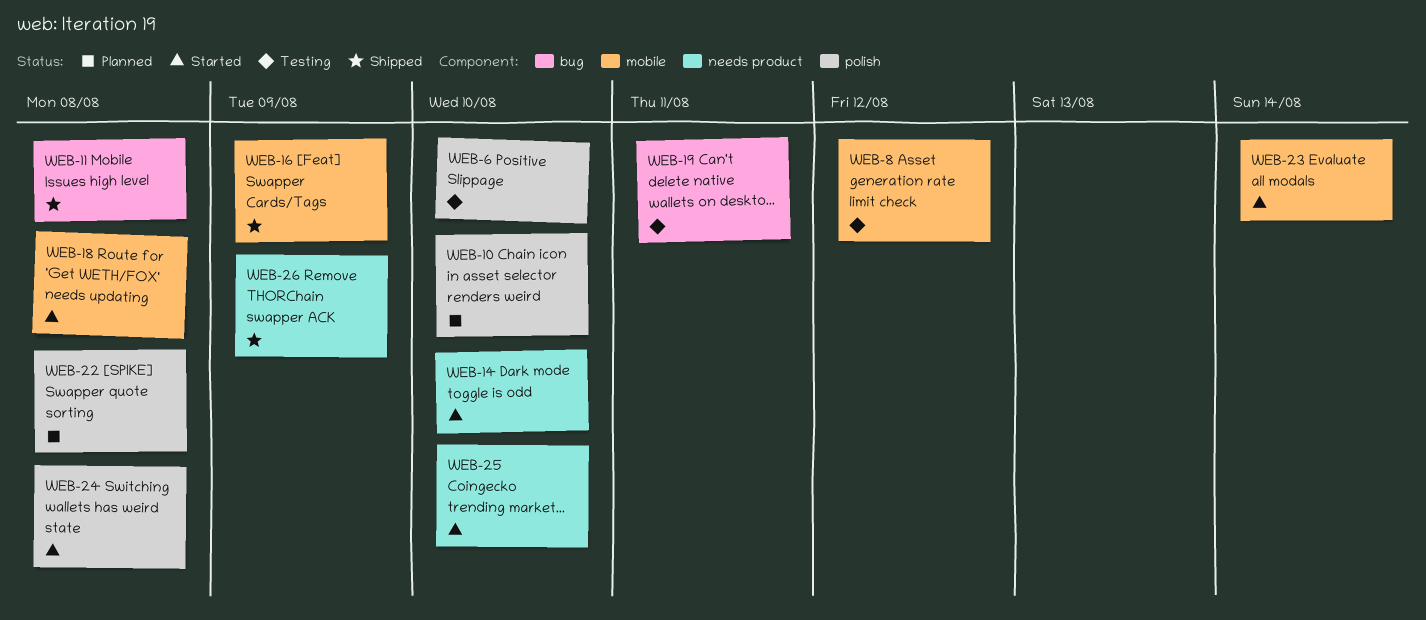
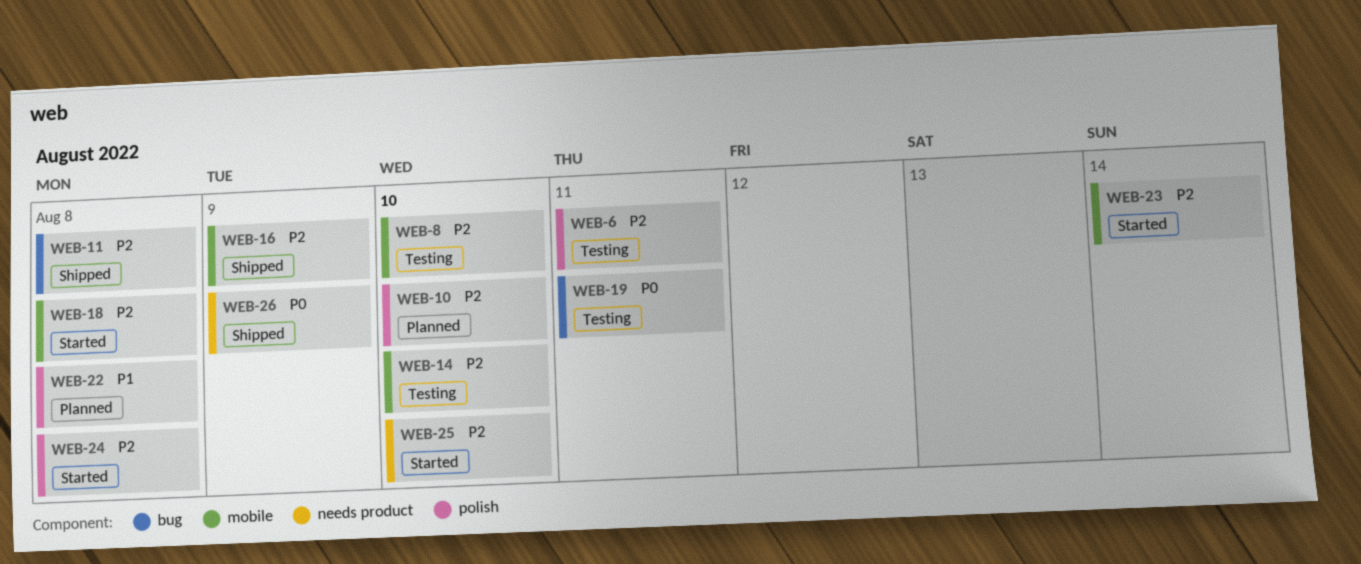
WEB-6, due: Aug 10 -> Aug 11
WEB-8, due: Aug 12 -> Aug 10
WEB-14, status: Started -> Testing
WEB-14, label: needs product -> mobile

